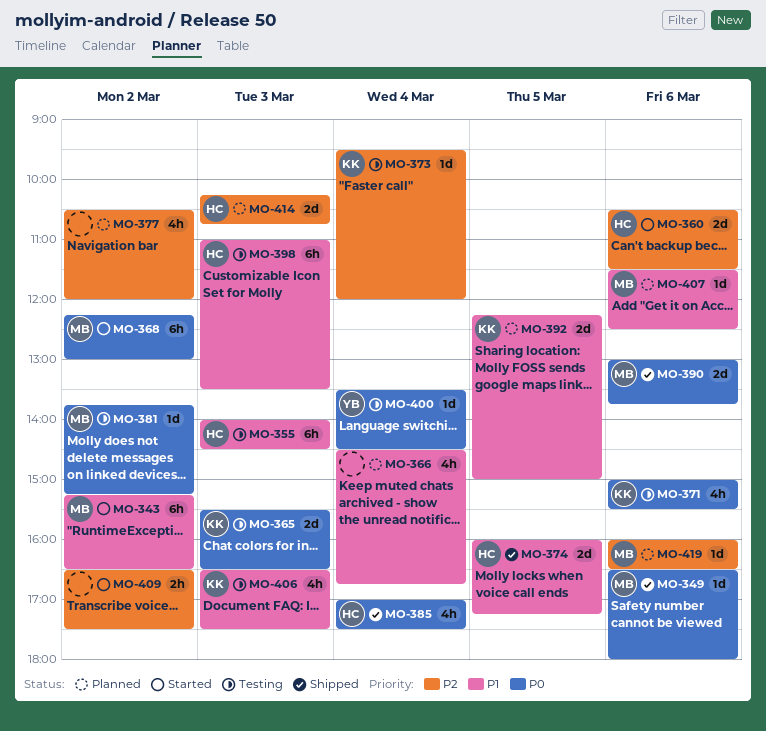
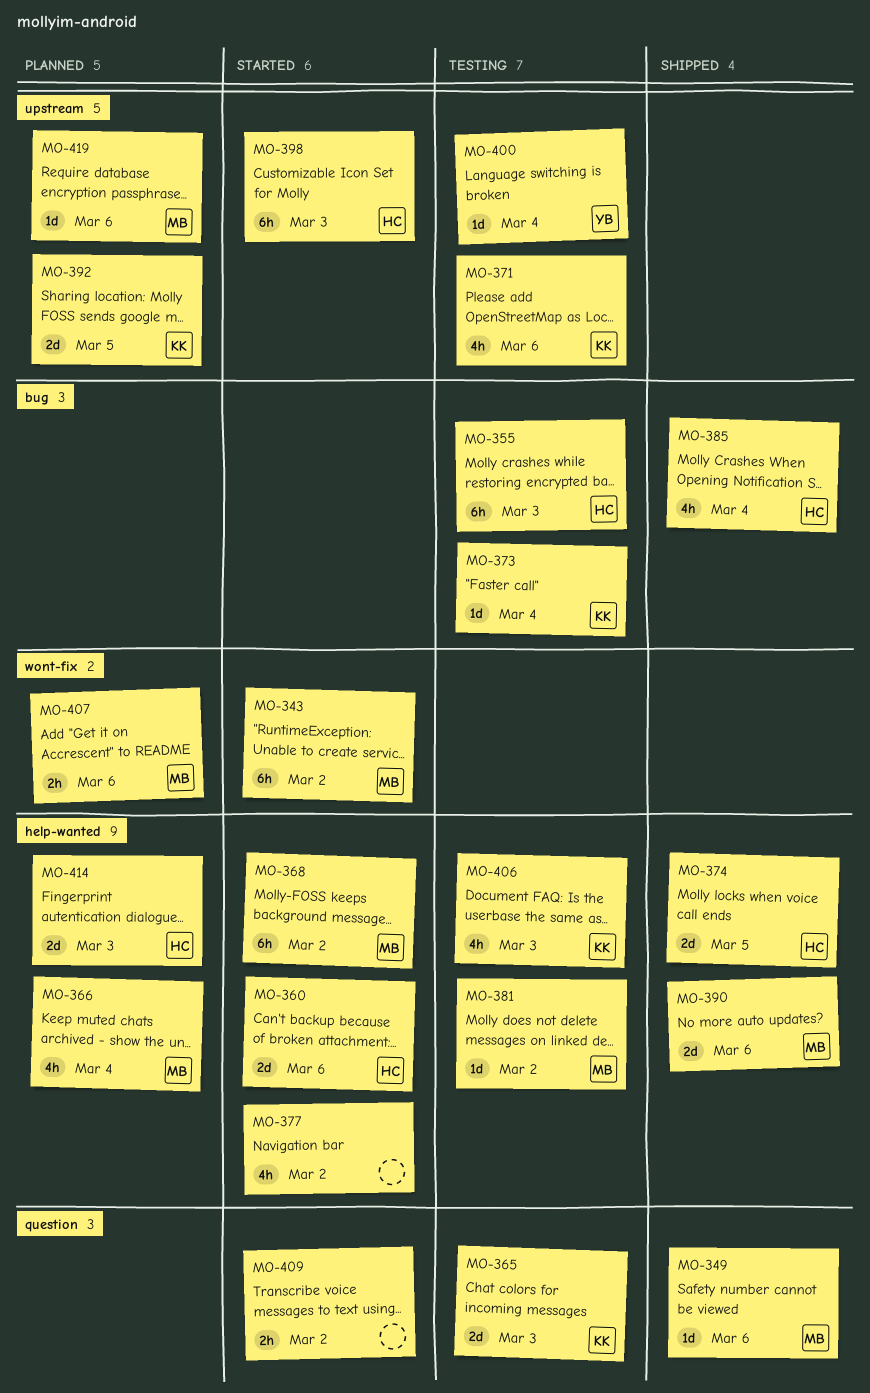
MO-366, owner: none -> MB
MO-377, status: Planned -> Started
MO-398, status: Testing -> Started
MO-407, estimate: 1d -> 2h

